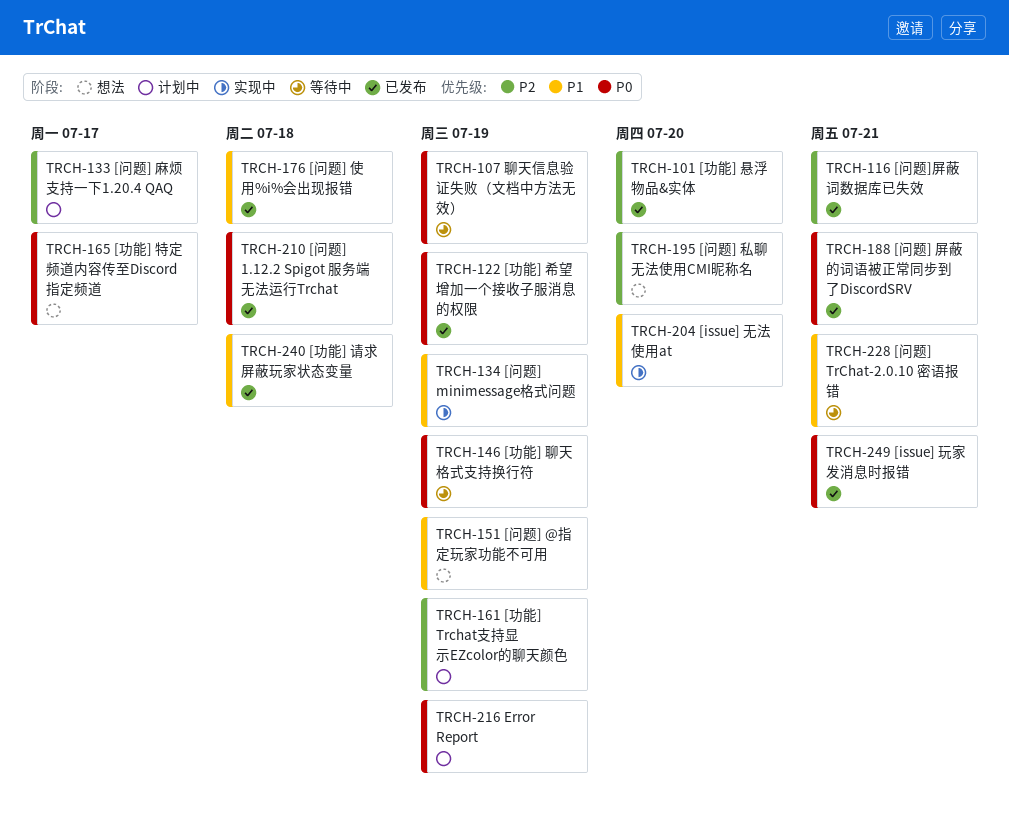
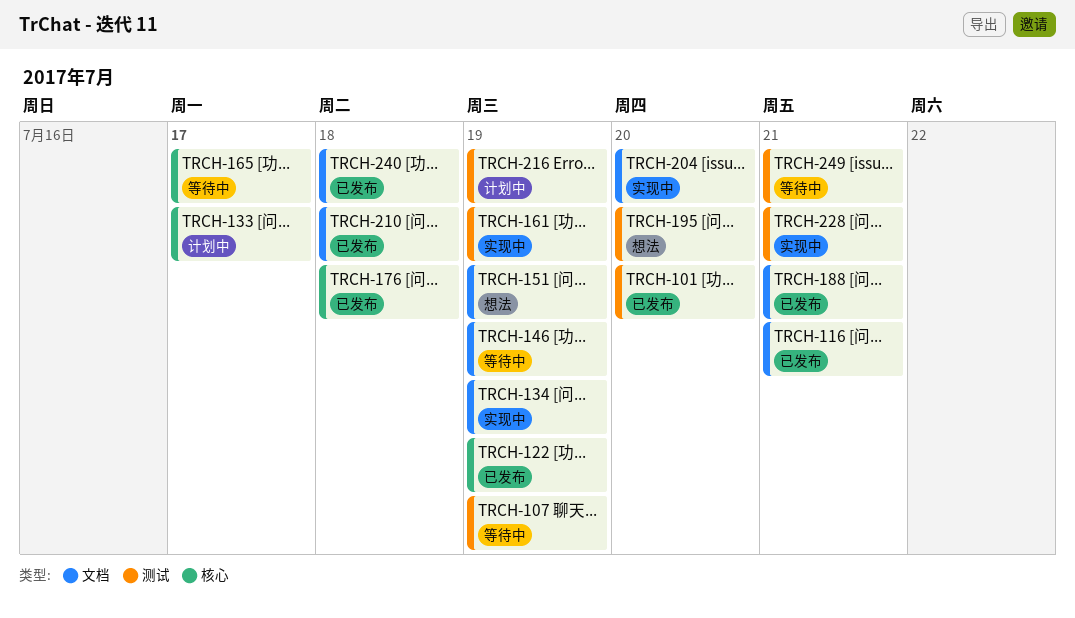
TRCH-161, status: 计划中 -> 实现中
TRCH-165, status: 想法 -> 等待中
TRCH-228, status: 等待中 -> 实现中
TRCH-249, status: 已发布 -> 等待中

